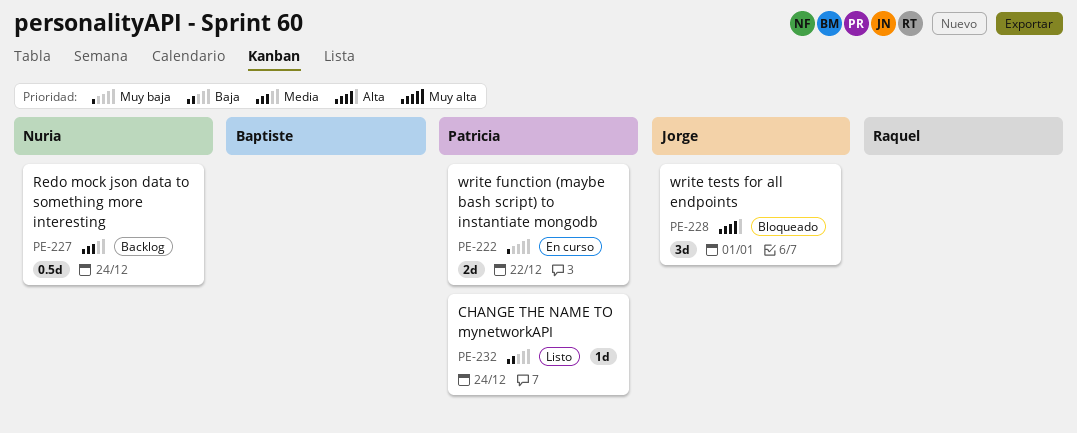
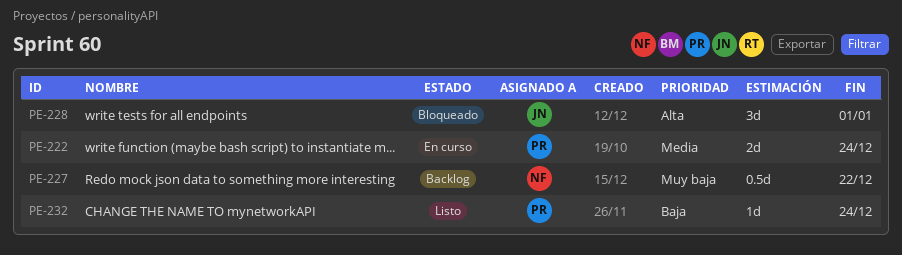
PE-222, priority: Muy baja -> Media
PE-222, due: Dec 22 -> Dec 24
PE-227, priority: Media -> Muy baja
PE-227, due: Dec 24 -> Dec 22

